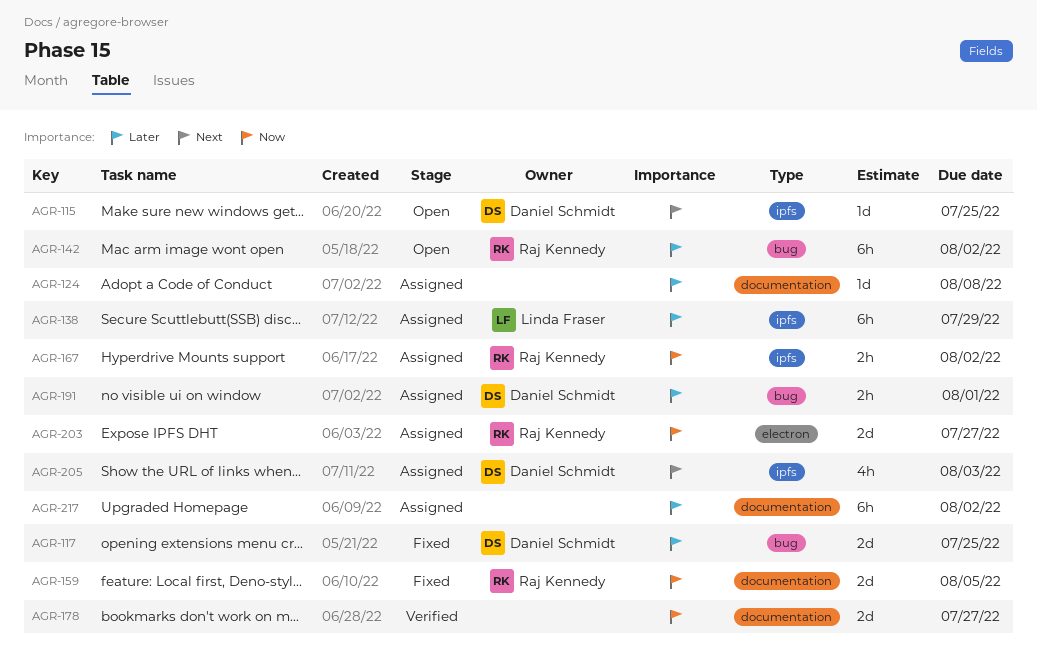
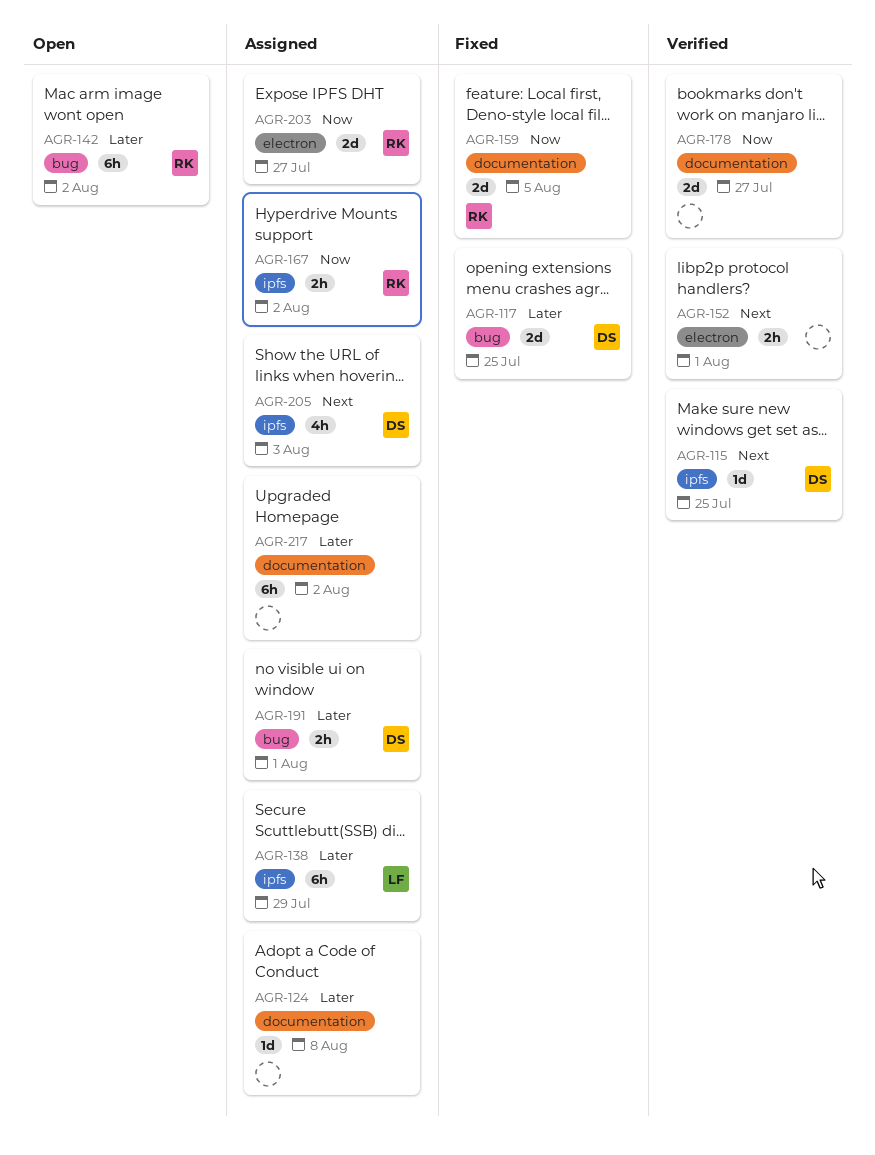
AGR-115, status: Open -> Verified
AGR-152: none -> present

